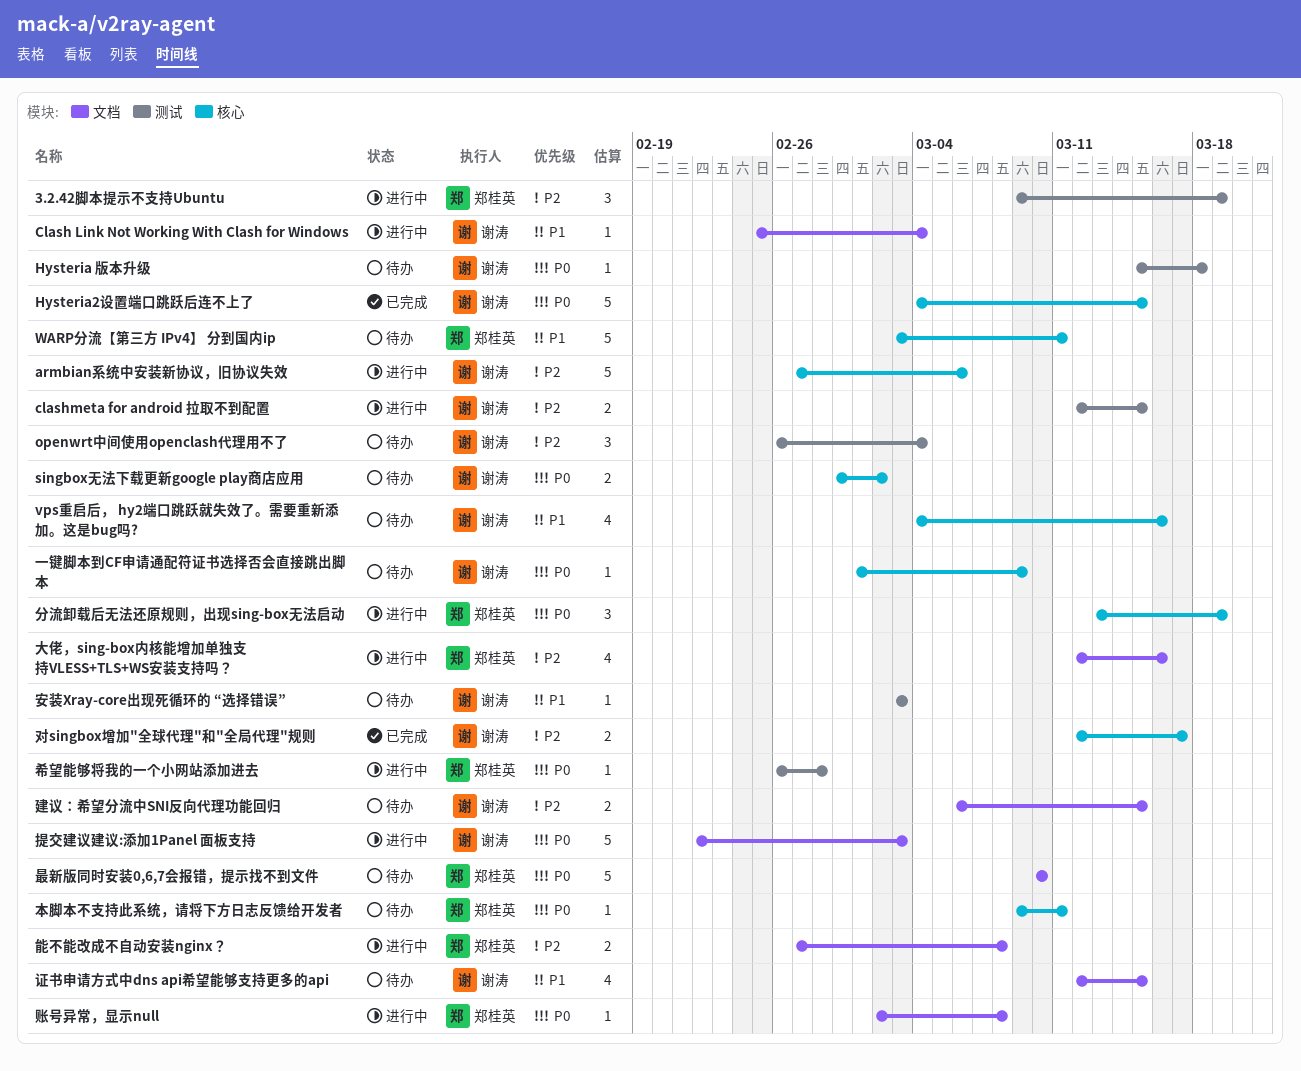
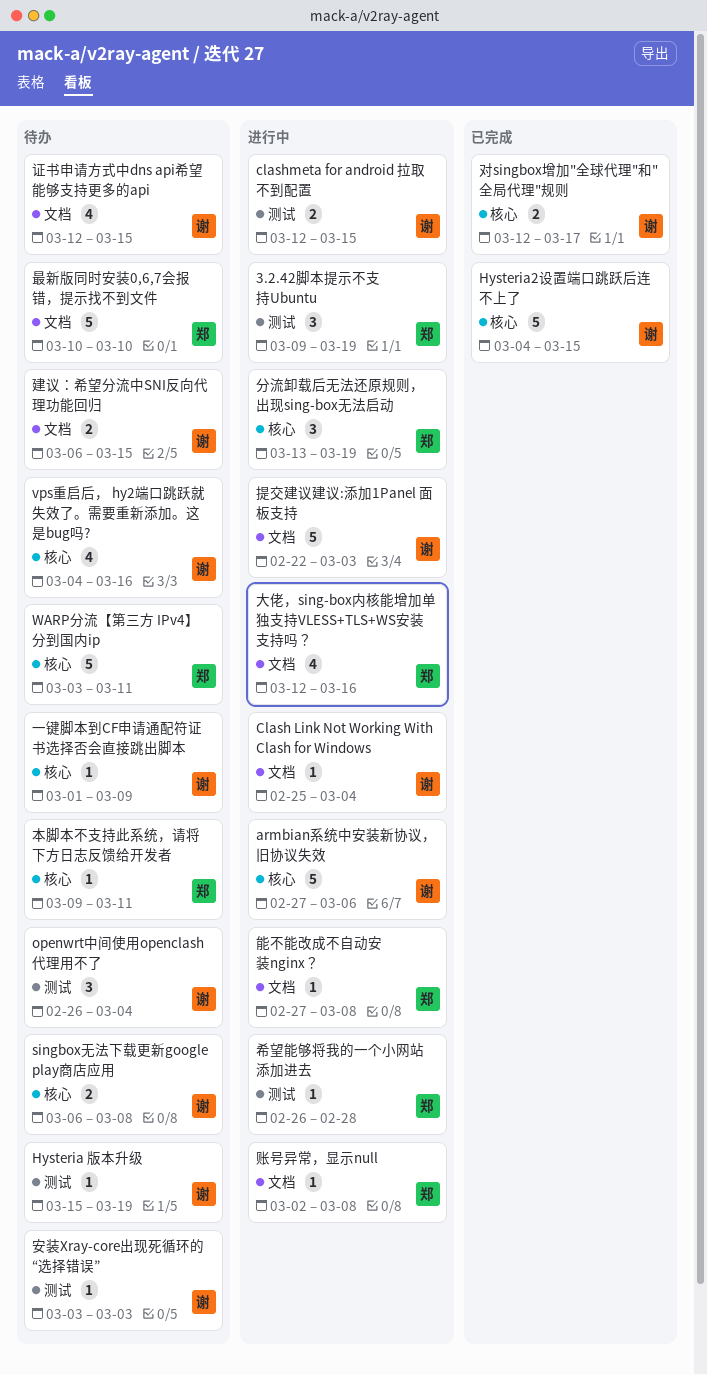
Hysteria 版本升级, due: Mar 18 -> Mar 19
singbox无法下载更新google play商店应用, start: Feb 29 -> Mar 6
singbox无法下载更新google play商店应用, due: Mar 2 -> Mar 8
能不能改成不自动安装nginx？, estimate: 2 -> 1

